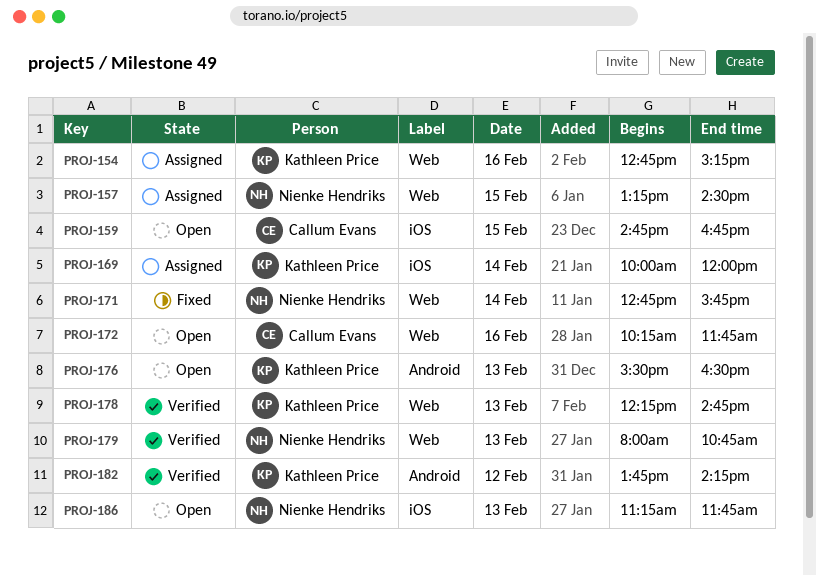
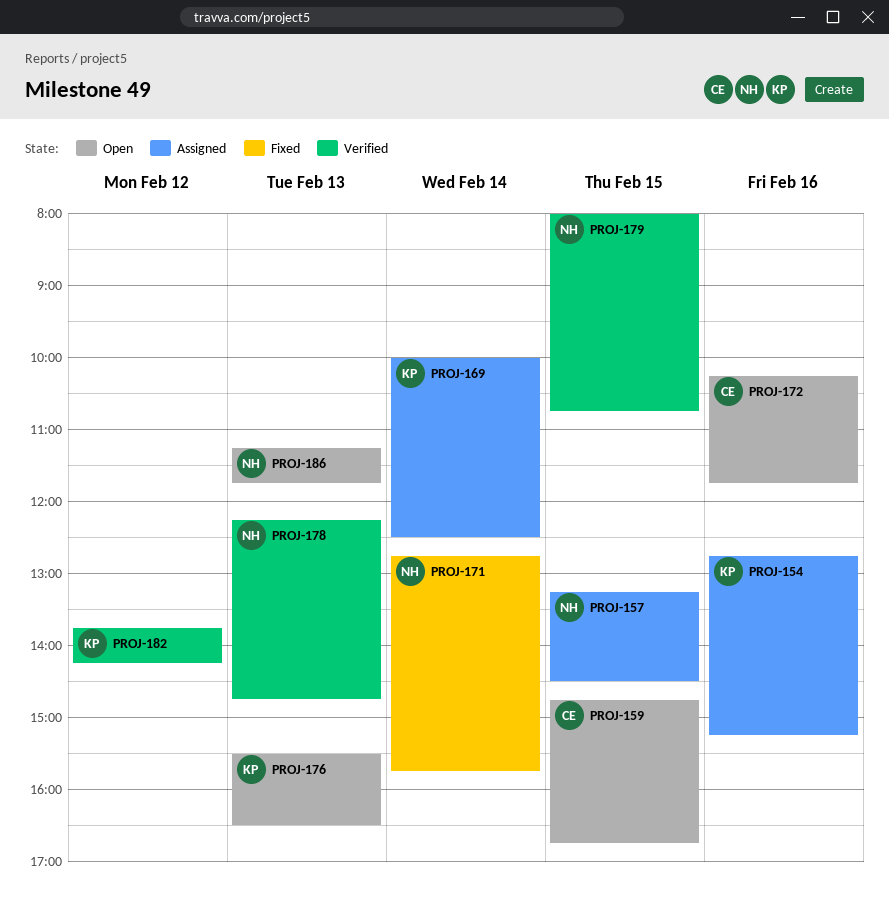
PROJ-169, ends: 12:00 -> 12:30
PROJ-178, owner: Kathleen Price -> Nienke Hendriks
PROJ-179, day: Feb 13 -> Feb 15

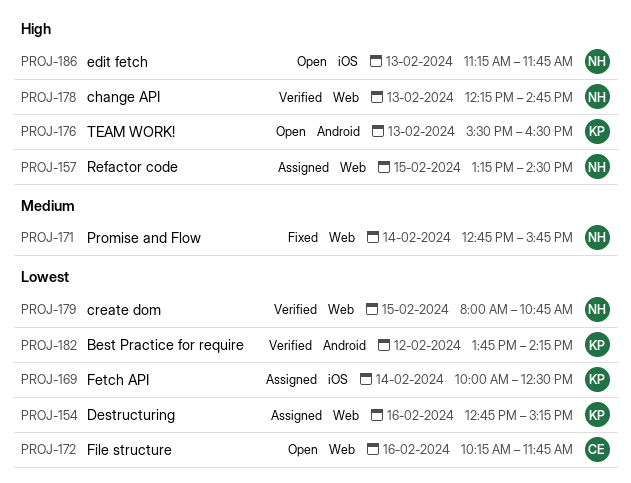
PROJ-159: present -> none

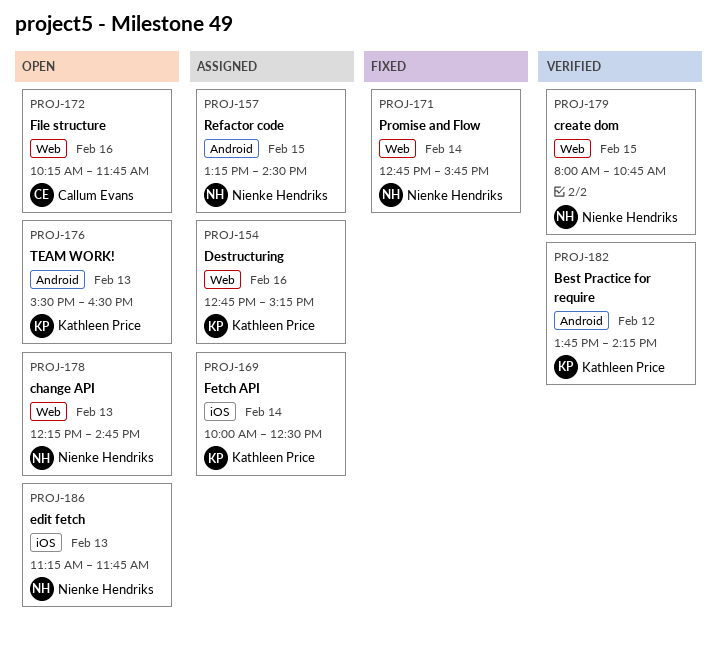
PROJ-157, label: Web -> Android
PROJ-178, status: Verified -> Open

